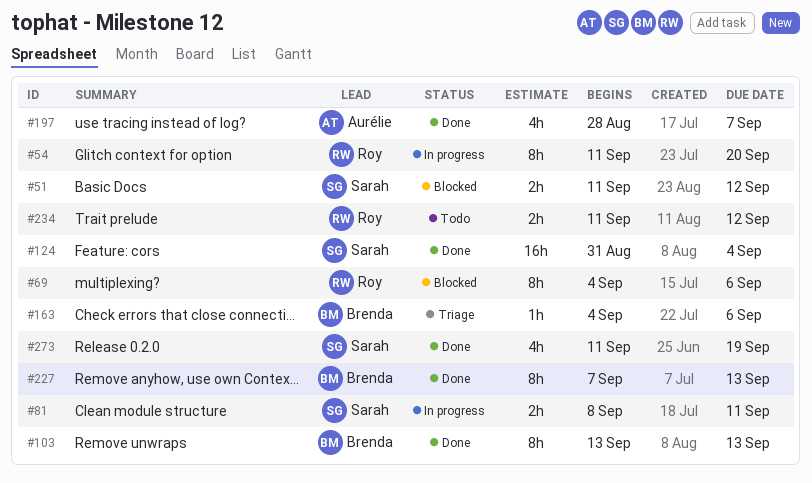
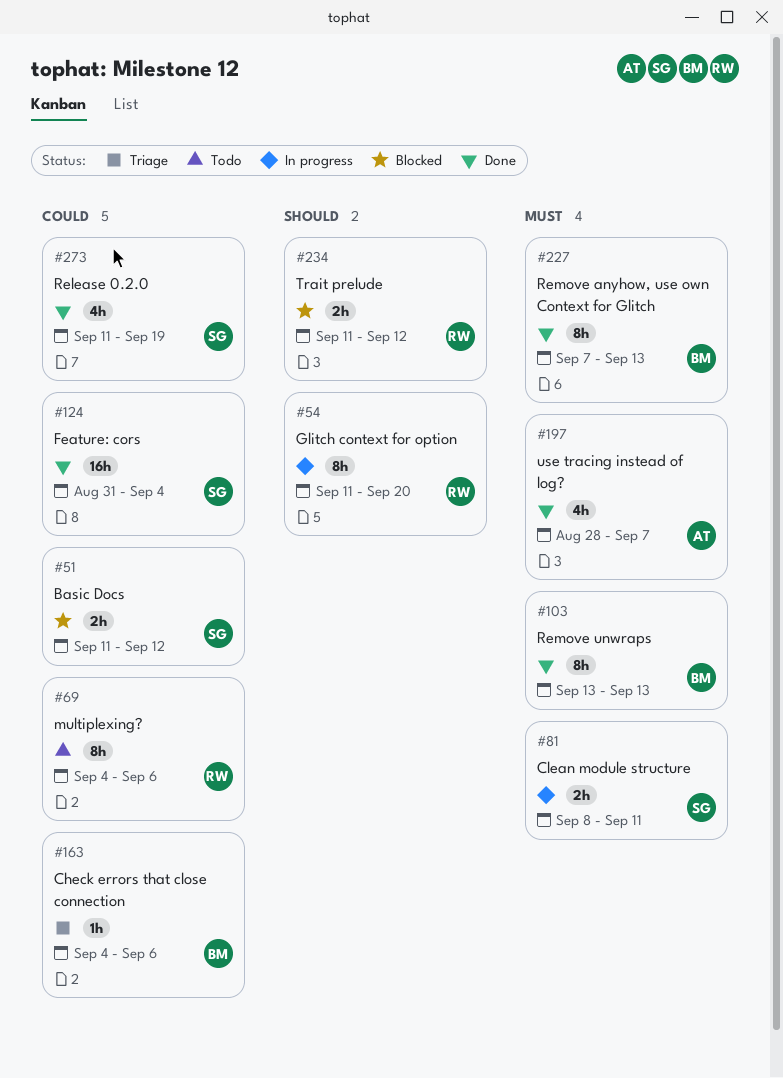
#69, status: Blocked -> Todo
#234, status: Todo -> Blocked

